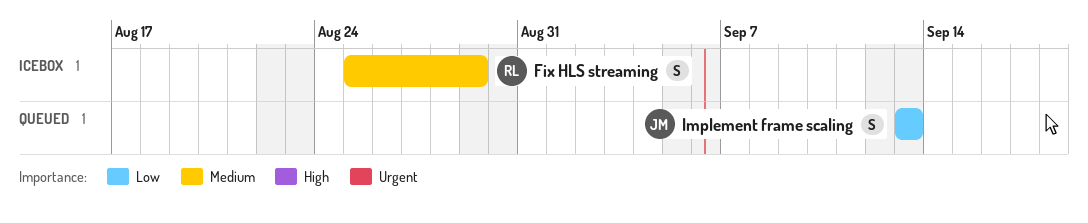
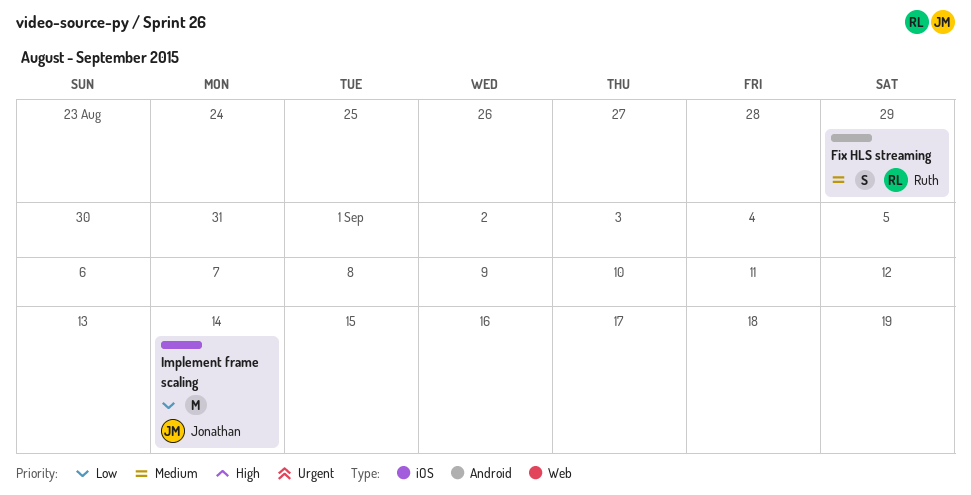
Implement frame scaling, estimate: S -> M
Implement frame scaling, due: Sep 13 -> Sep 14

